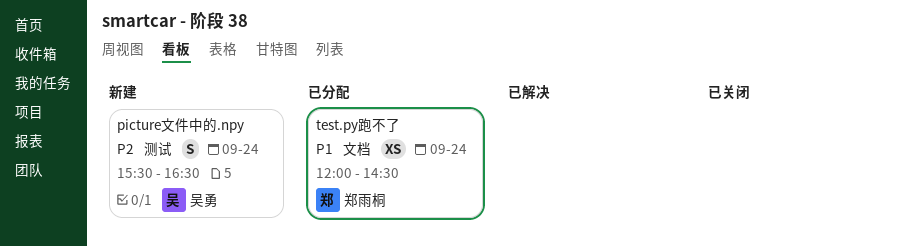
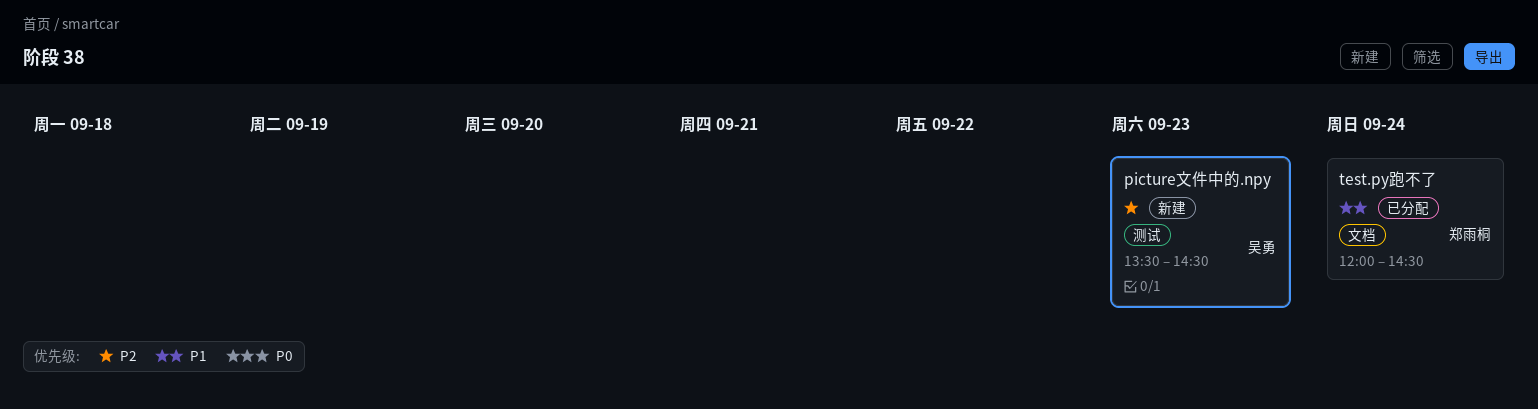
picture文件中的.npy, day: Sep 24 -> Sep 23
picture文件中的.npy, begins: 15:30 -> 13:30
picture文件中的.npy, ends: 16:30 -> 14:30

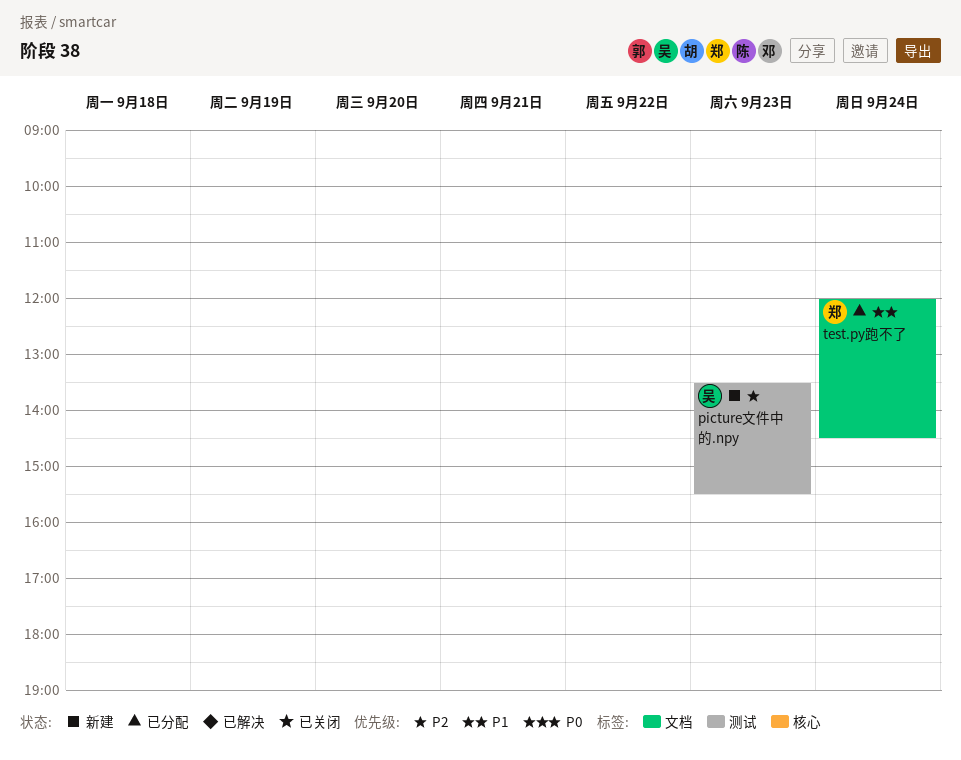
picture文件中的.npy, ends: 14:30 -> 15:30

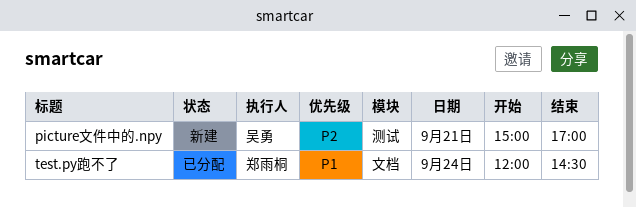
picture文件中的.npy, day: Sep 23 -> Sep 21
picture文件中的.npy, begins: 13:30 -> 15:00
picture文件中的.npy, ends: 15:30 -> 17:00

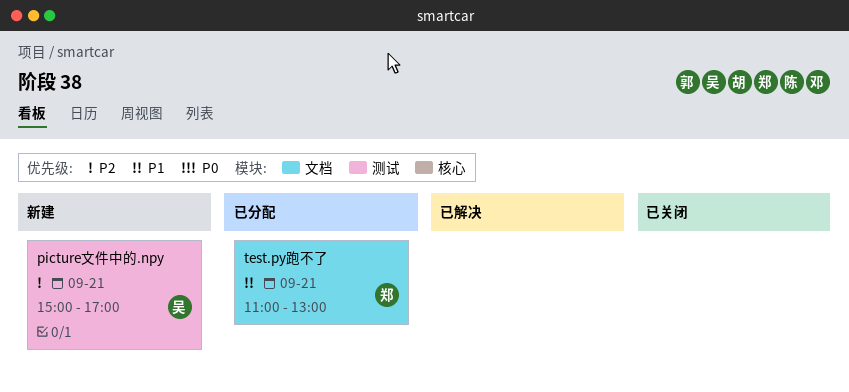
test.py跑不了, day: Sep 24 -> Sep 21
test.py跑不了, begins: 12:00 -> 11:00
test.py跑不了, ends: 14:30 -> 13:00

